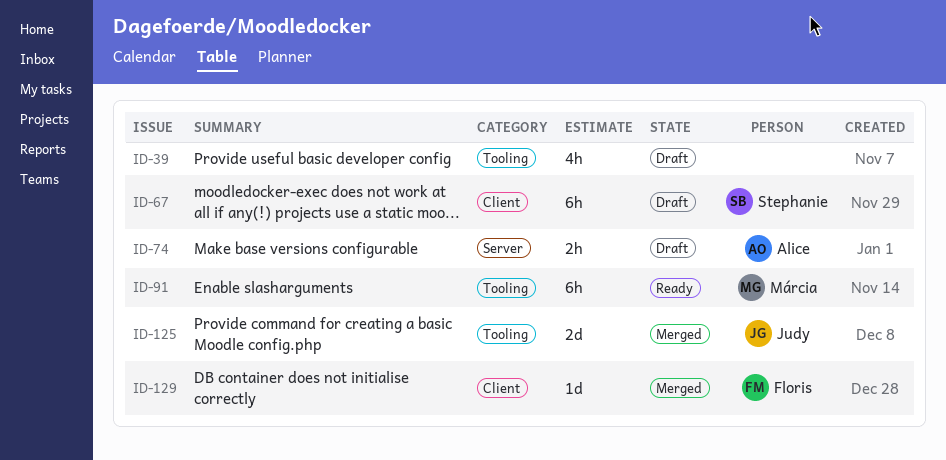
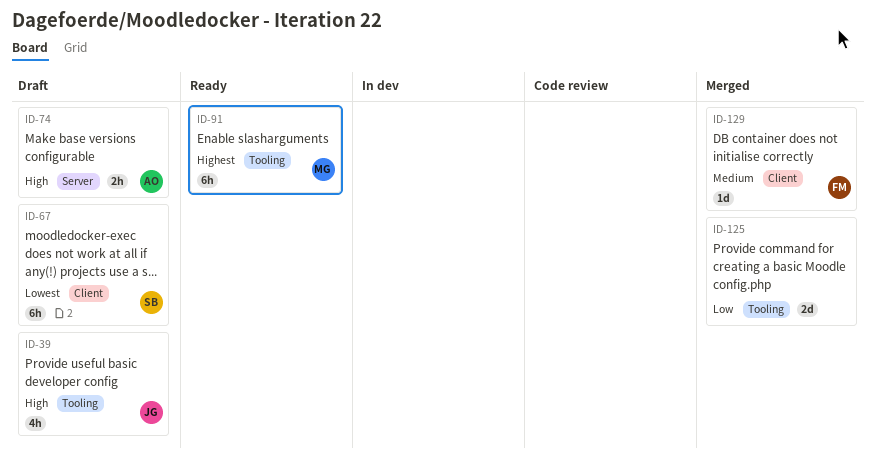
ID-39, owner: none -> Judy
ID-125, owner: Judy -> none

